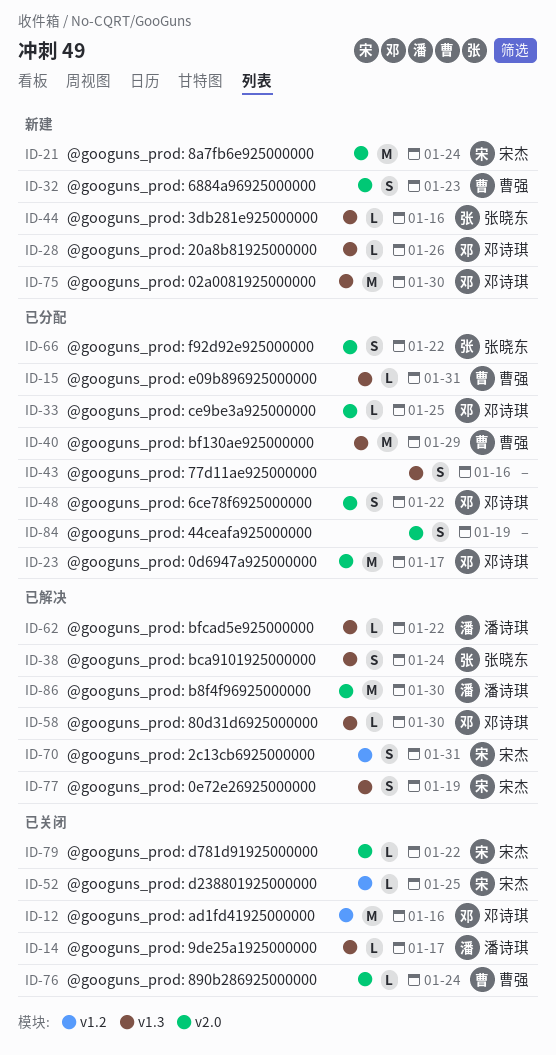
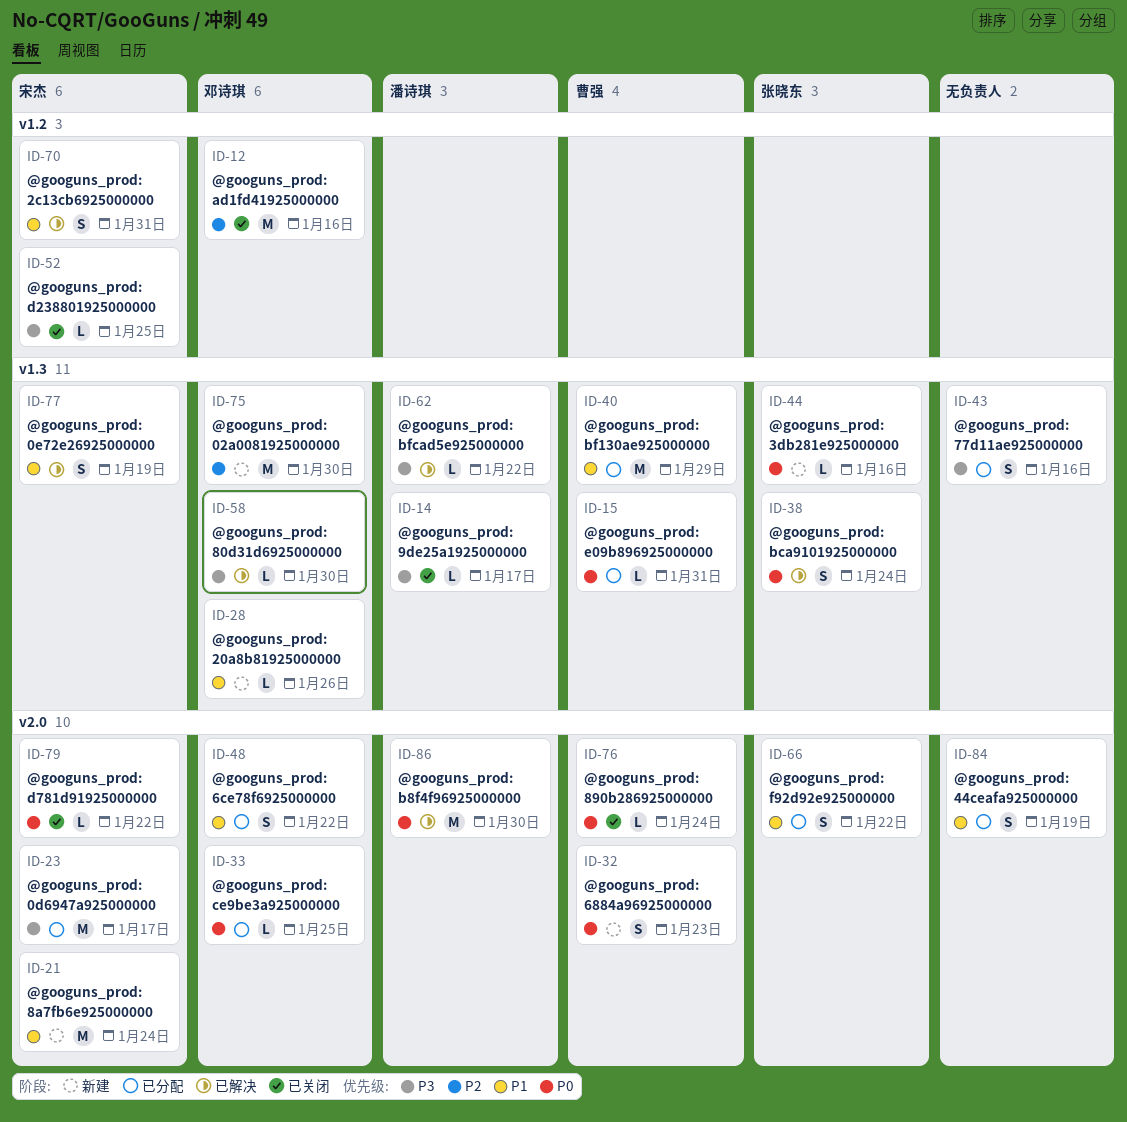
ID-23, owner: 邓诗琪 -> 宋杰

